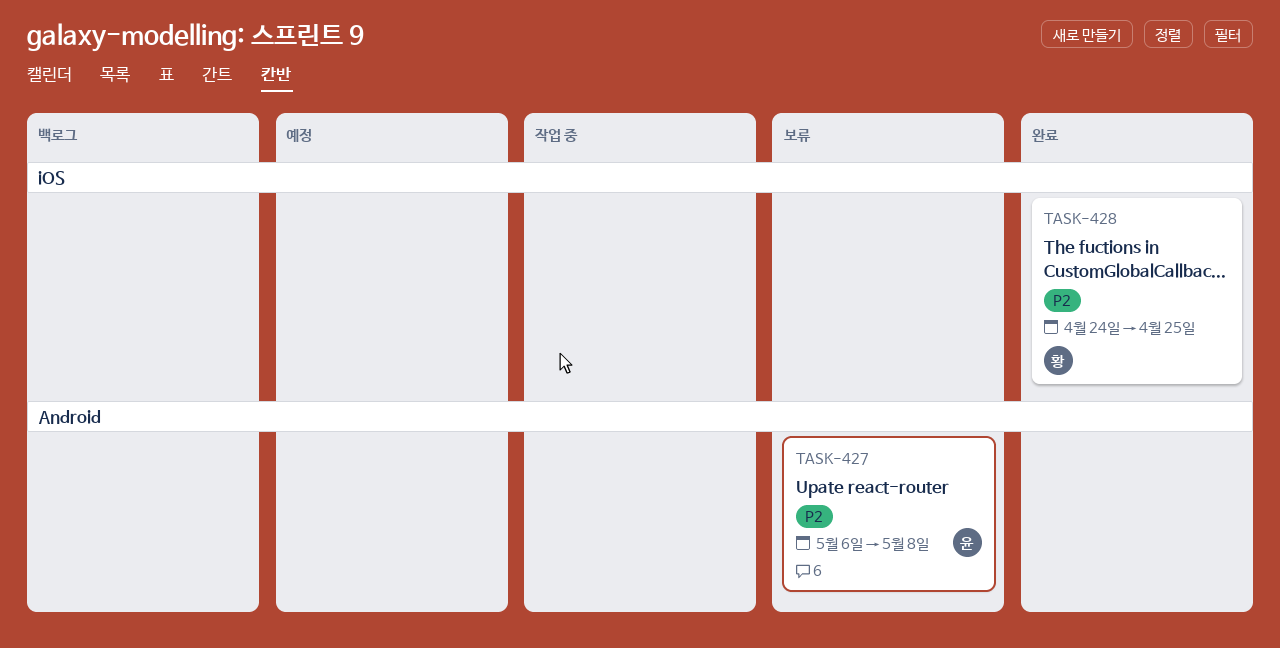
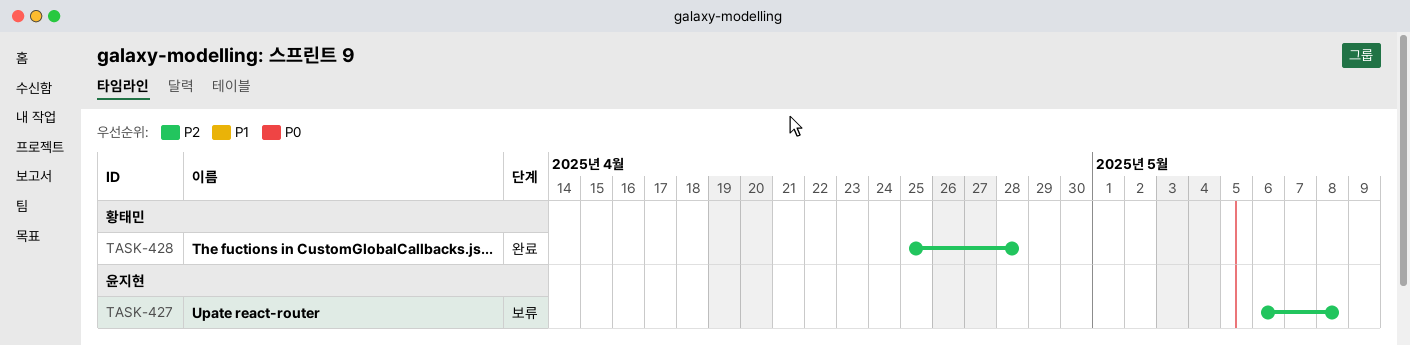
TASK-428, start: Apr 24 -> Apr 25
TASK-428, due: Apr 25 -> Apr 28

